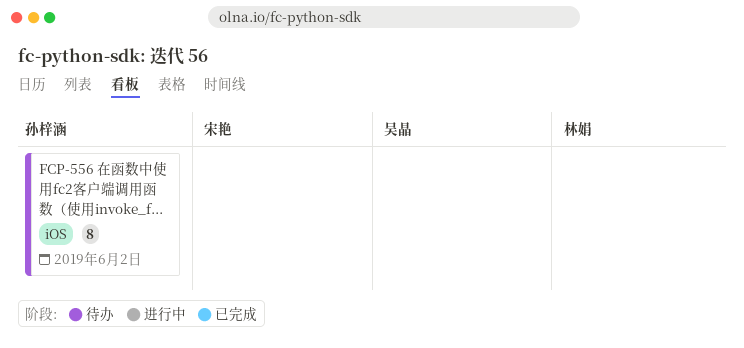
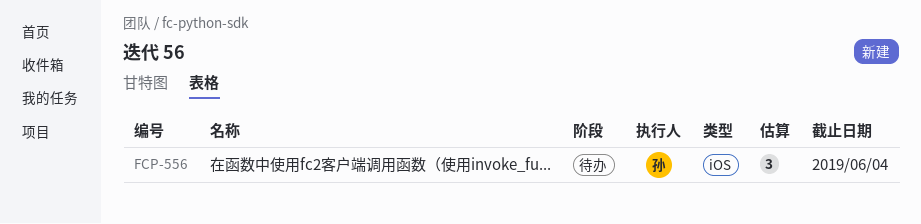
FCP-556, estimate: 8 -> 3
FCP-556, due: Jun 2 -> Jun 4

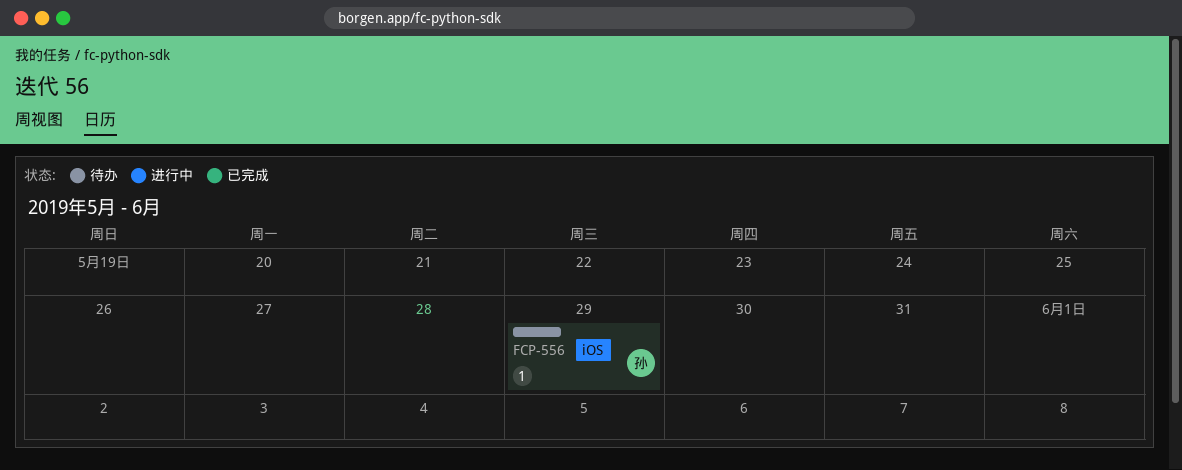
FCP-556, estimate: 3 -> 1
FCP-556, due: Jun 4 -> May 29

